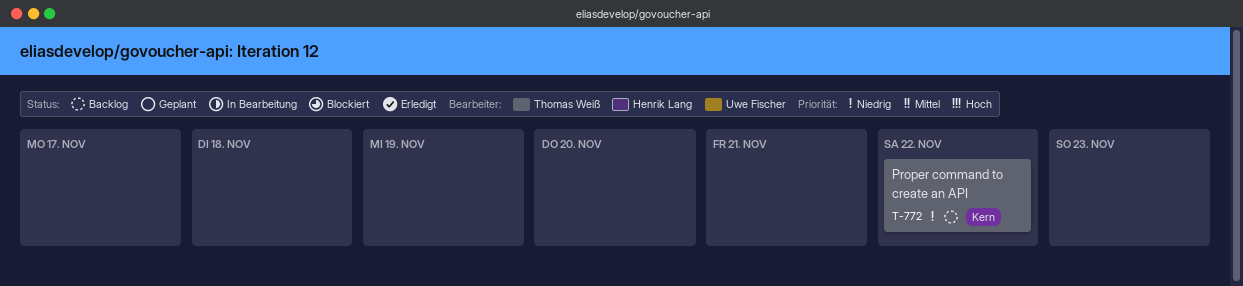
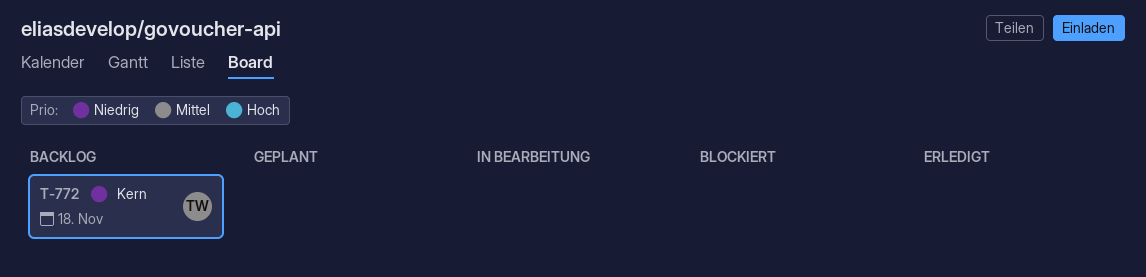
T-772, due: Nov 22 -> Nov 18

